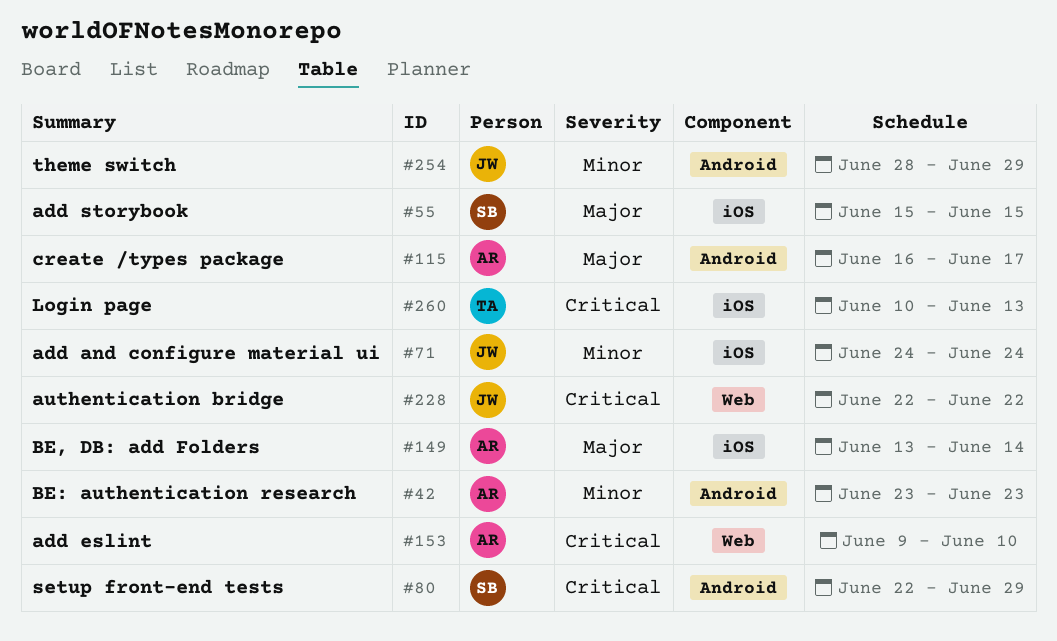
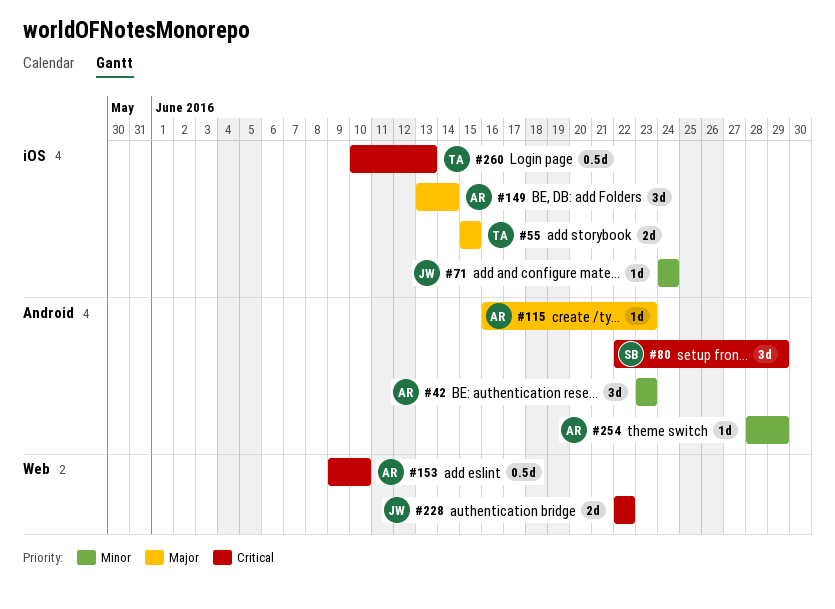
#55, owner: SB -> TA
#115, due: Jun 17 -> Jun 23
#254, owner: JW -> AR

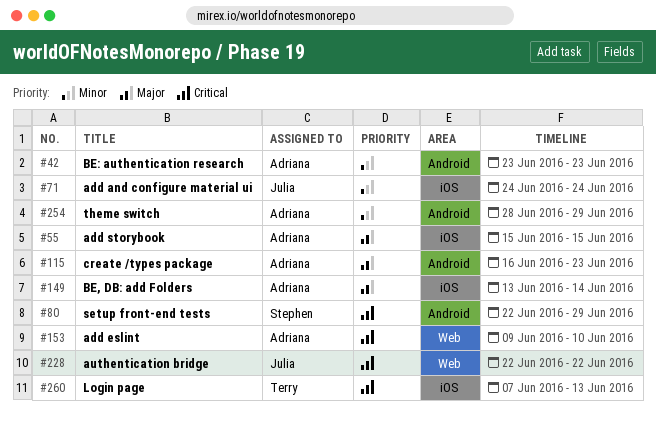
#55, owner: Terry -> Adriana
#260, start: Jun 10 -> Jun 7

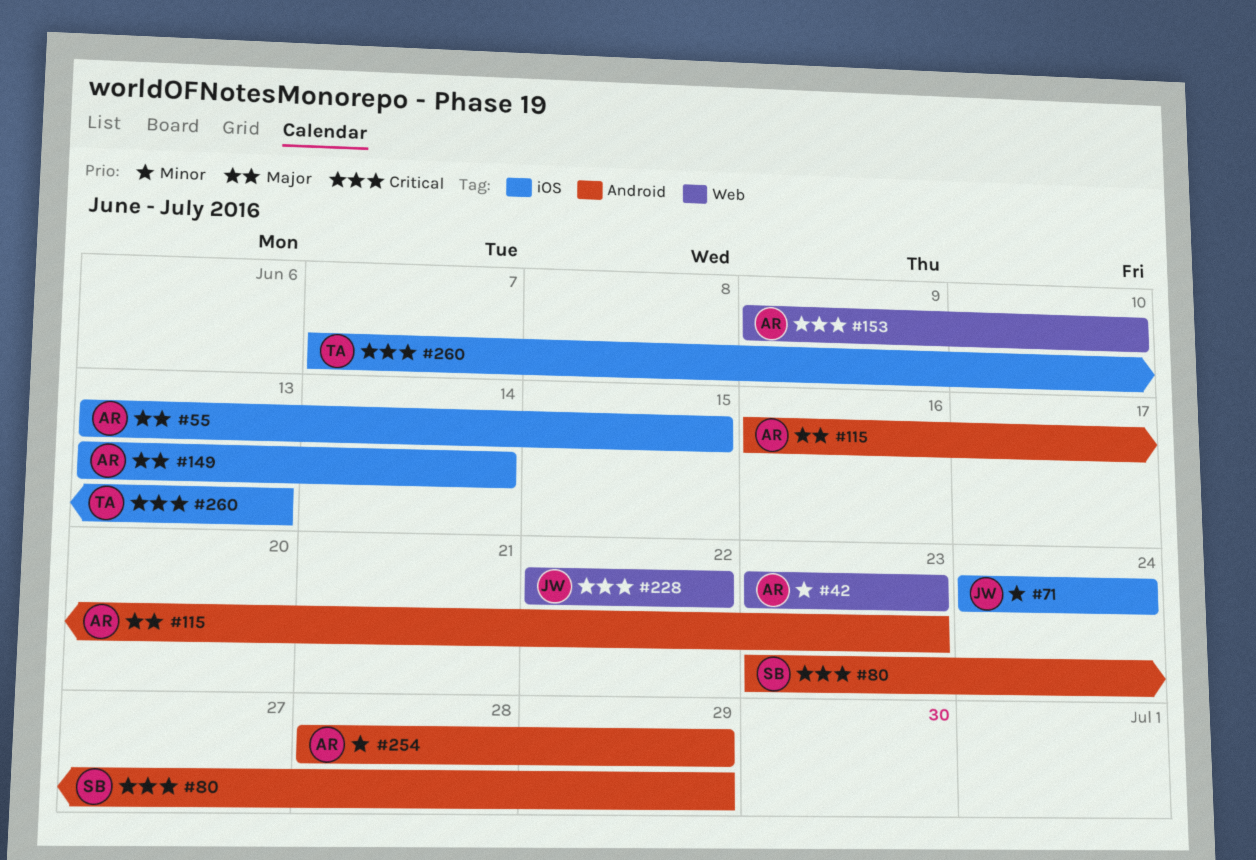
#42, label: Android -> Web
#55, start: Jun 15 -> Jun 13
#80, start: Jun 22 -> Jun 23

